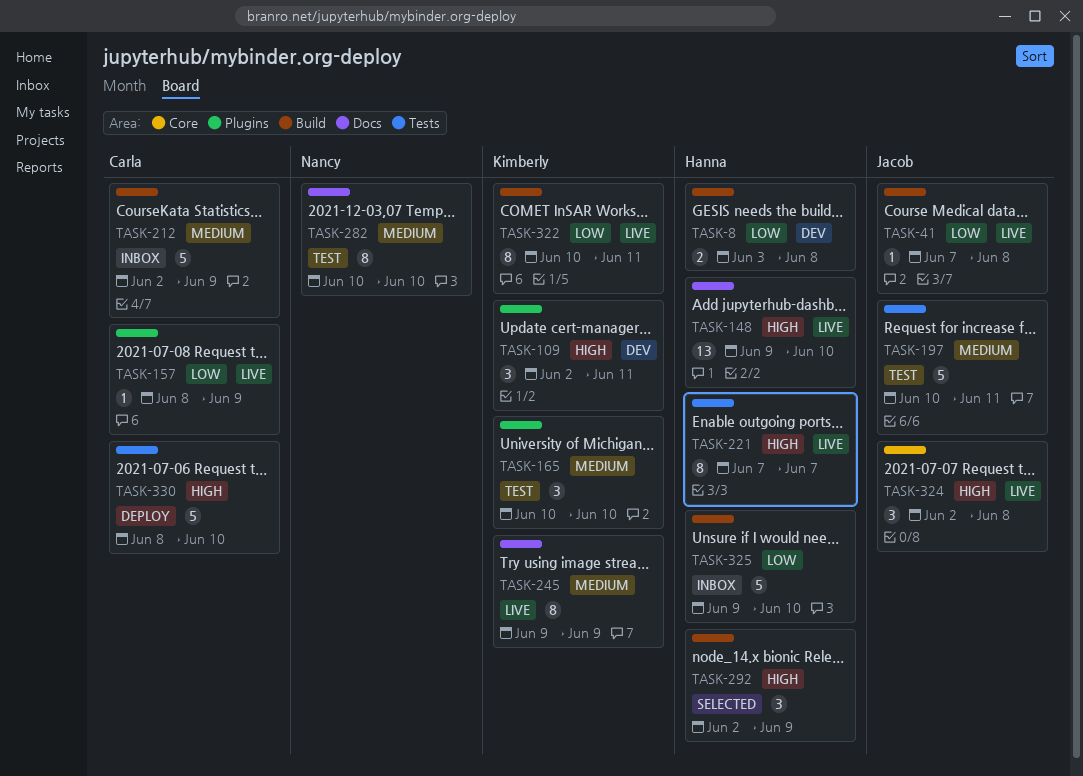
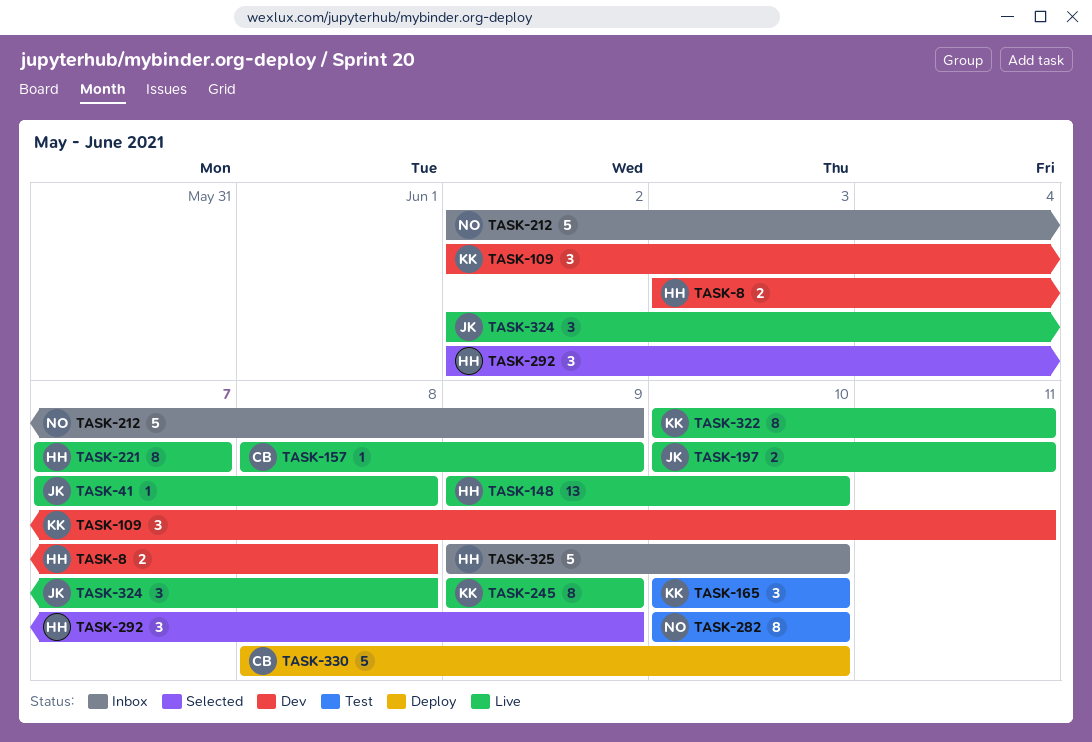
TASK-197, status: Test -> Live
TASK-197, estimate: 5 -> 2
TASK-212, owner: Carla -> Nancy

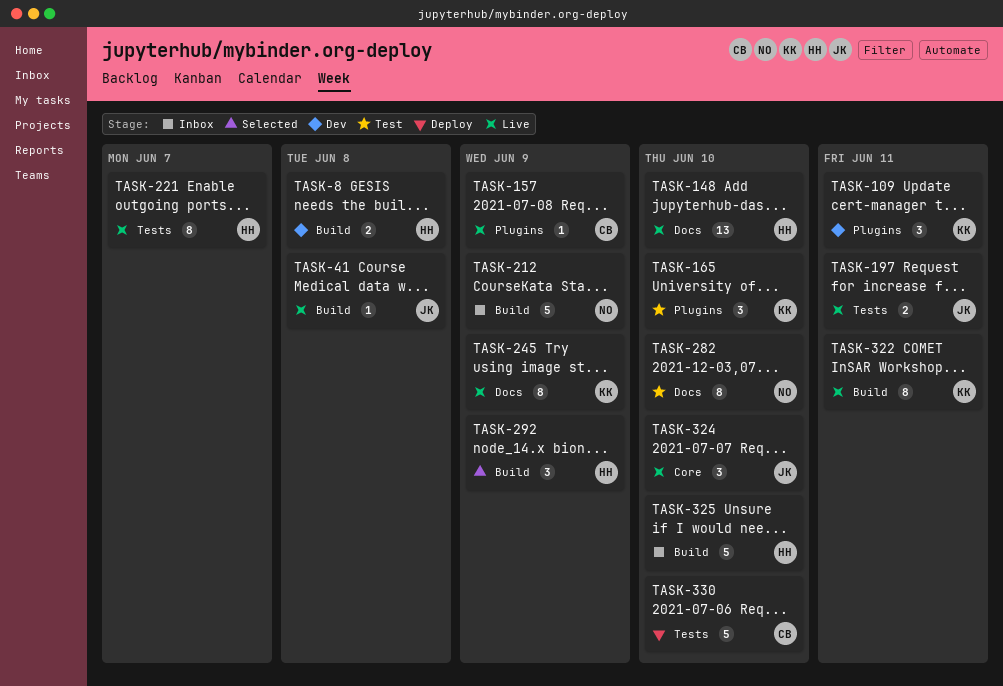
TASK-324, due: Jun 8 -> Jun 10

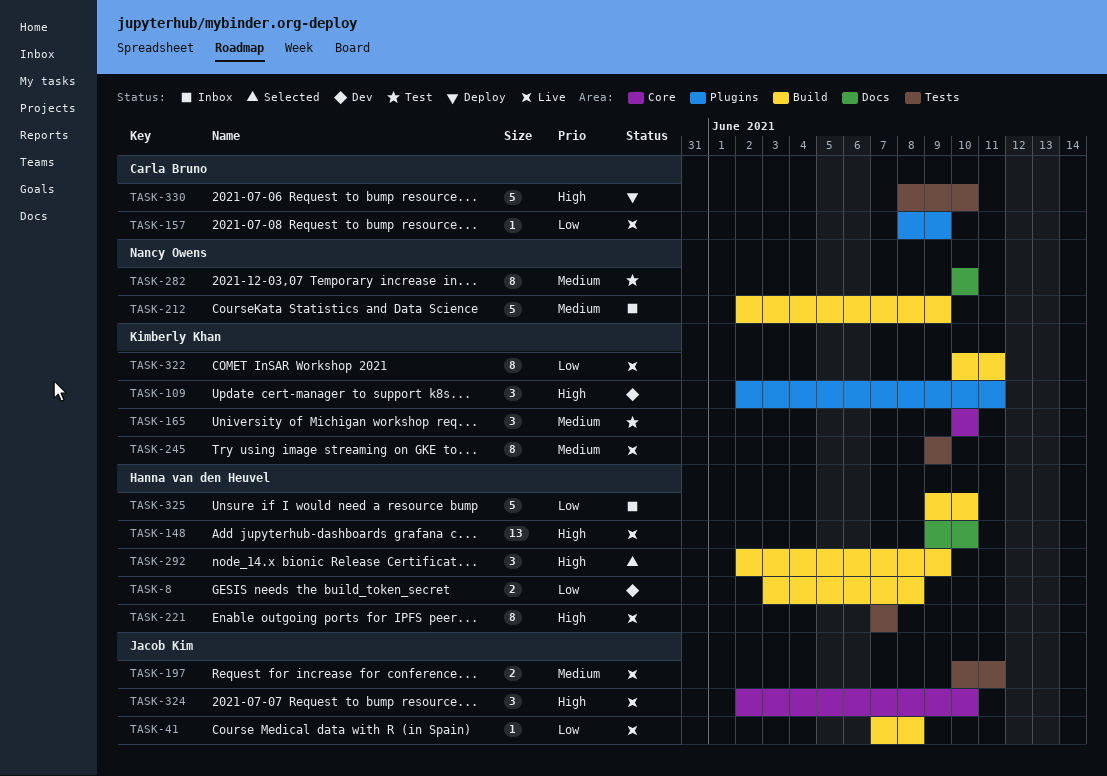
TASK-165, label: Plugins -> Core
TASK-245, label: Docs -> Tests

